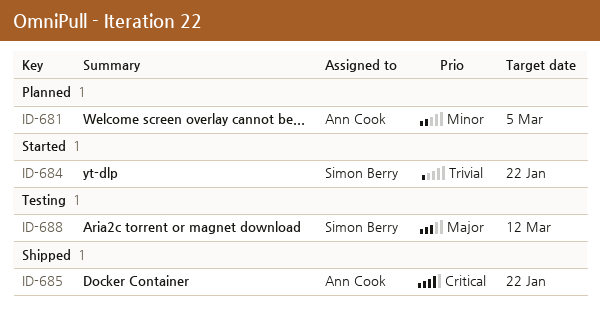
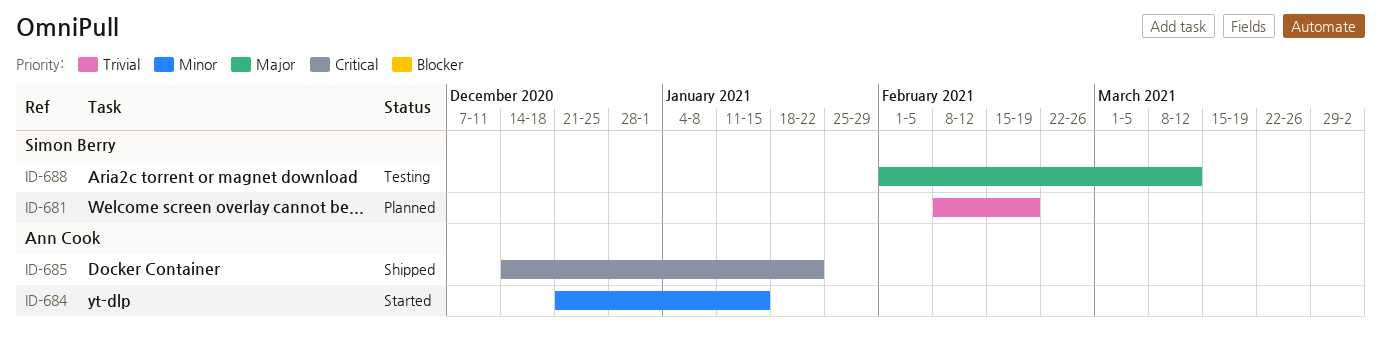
ID-681, owner: Ann Cook -> Simon Berry
ID-681, priority: Minor -> Trivial
ID-681, due: Mar 5 -> Feb 19
ID-684, owner: Simon Berry -> Ann Cook
ID-684, priority: Trivial -> Minor
ID-684, due: Jan 22 -> Jan 15

